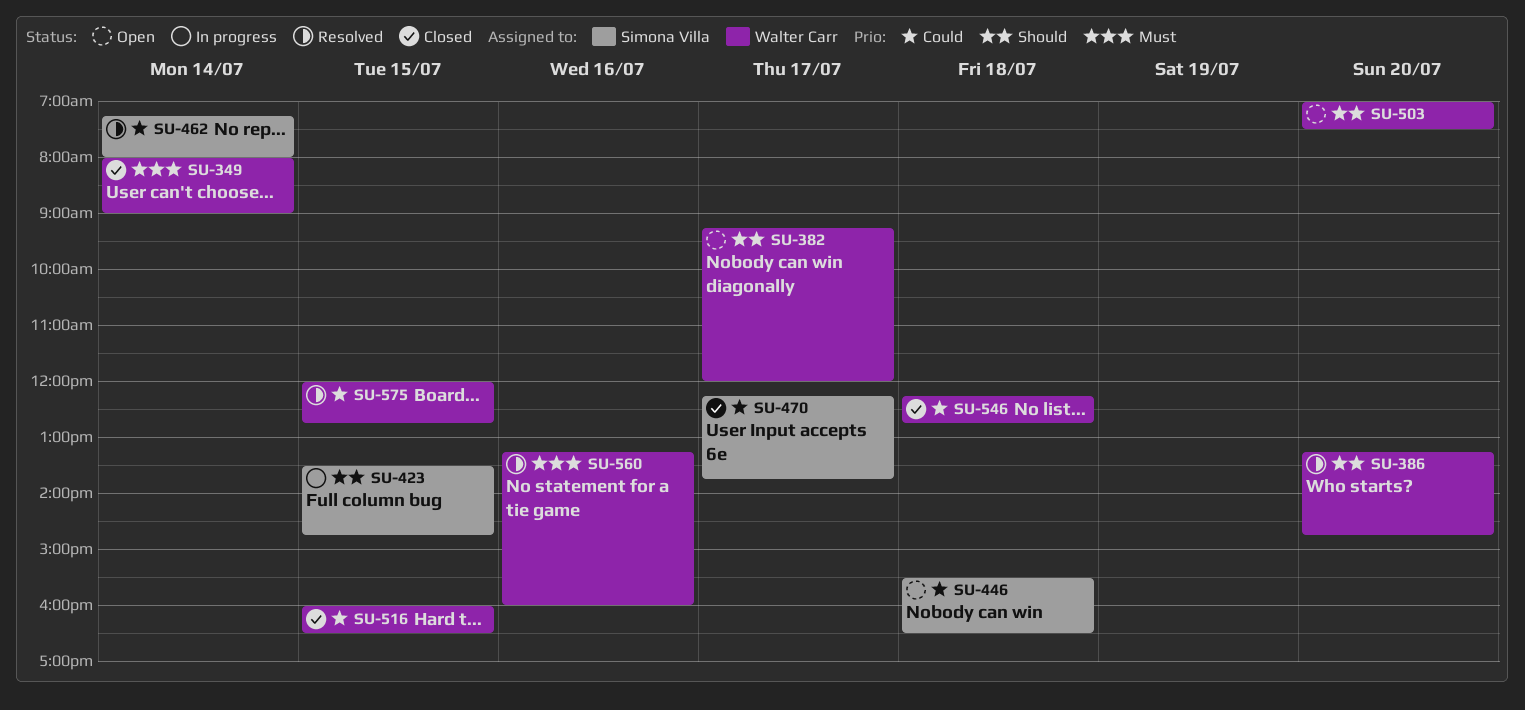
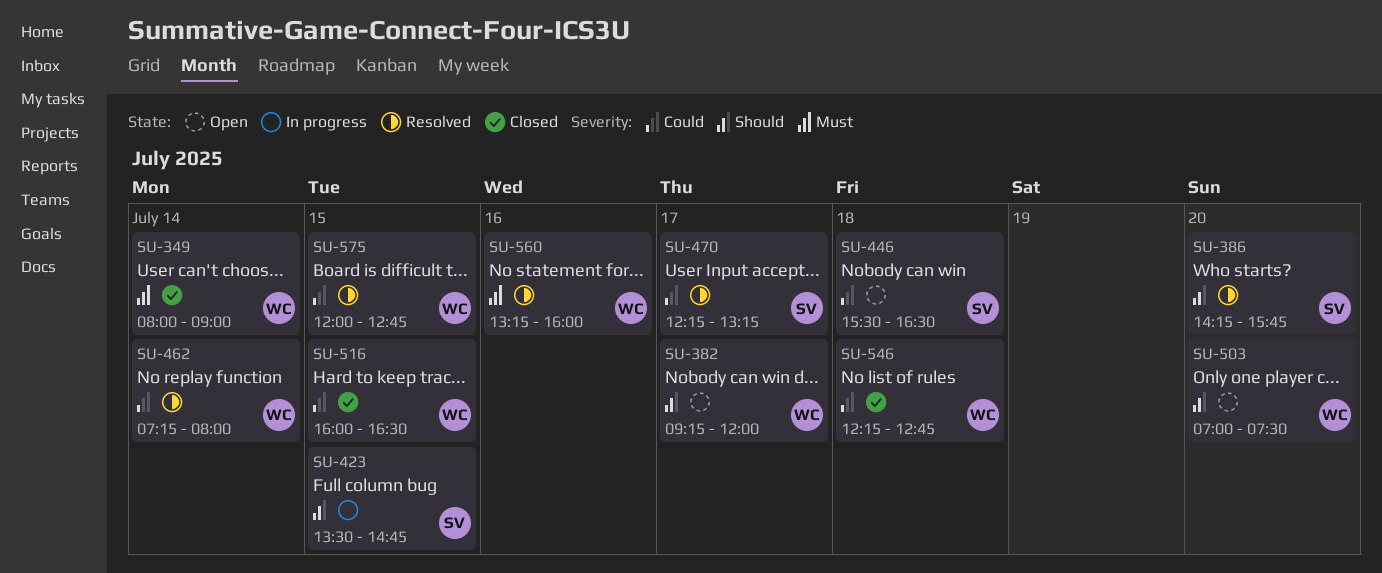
SU-386, owner: Walter Carr -> Simona Villa
SU-386, begins: 13:15 -> 14:15
SU-386, ends: 14:45 -> 15:45
SU-462, owner: Simona Villa -> Walter Carr
SU-470, status: Closed -> Resolved
SU-470, ends: 13:45 -> 13:15

